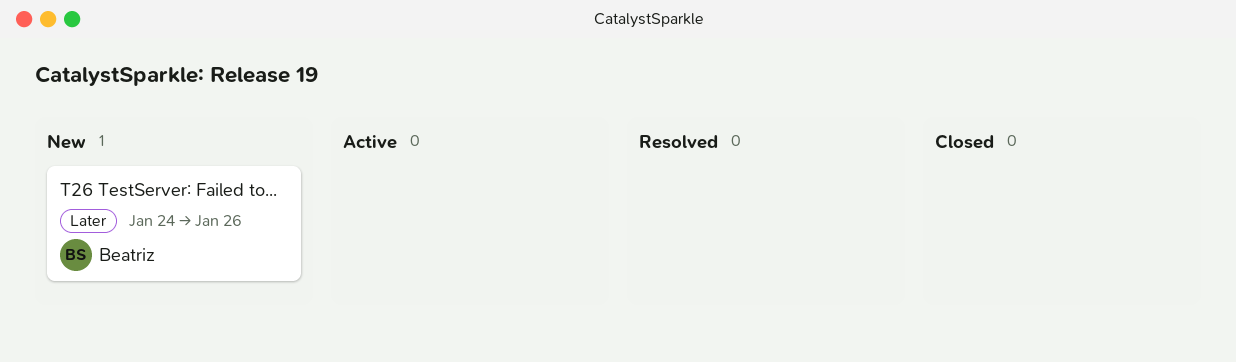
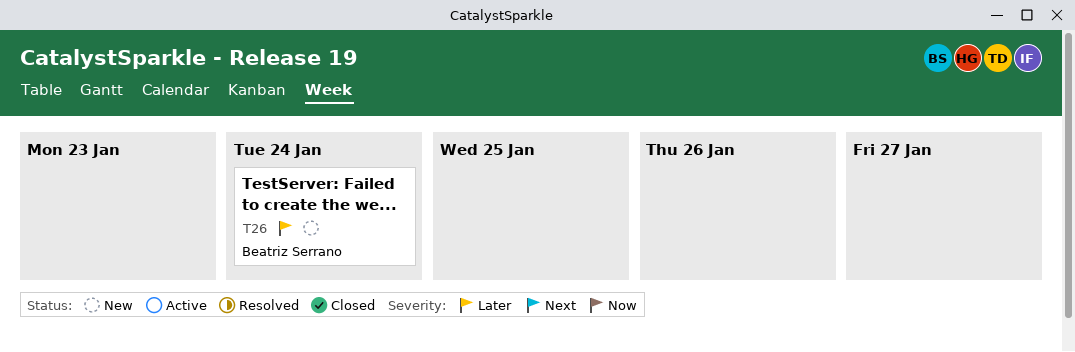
T26, due: Jan 26 -> Jan 24

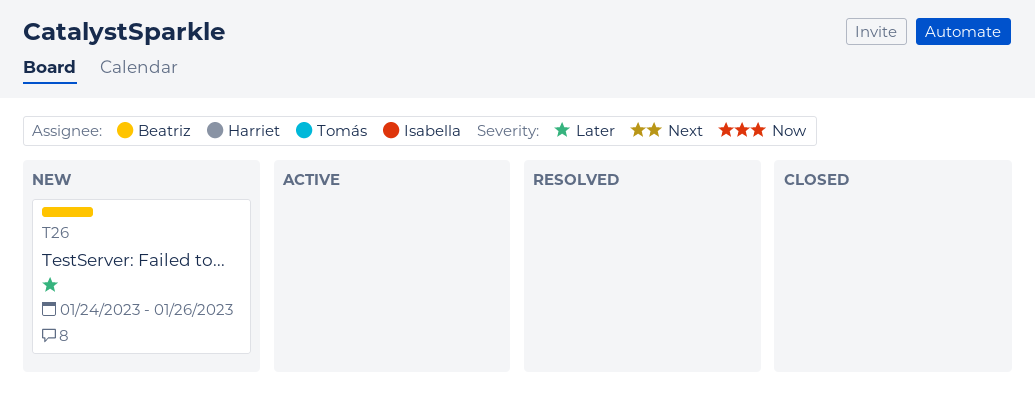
T26, due: Jan 24 -> Jan 26

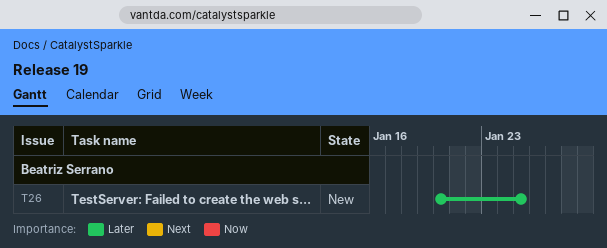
T26, start: Jan 24 -> Jan 20
T26, due: Jan 26 -> Jan 25

